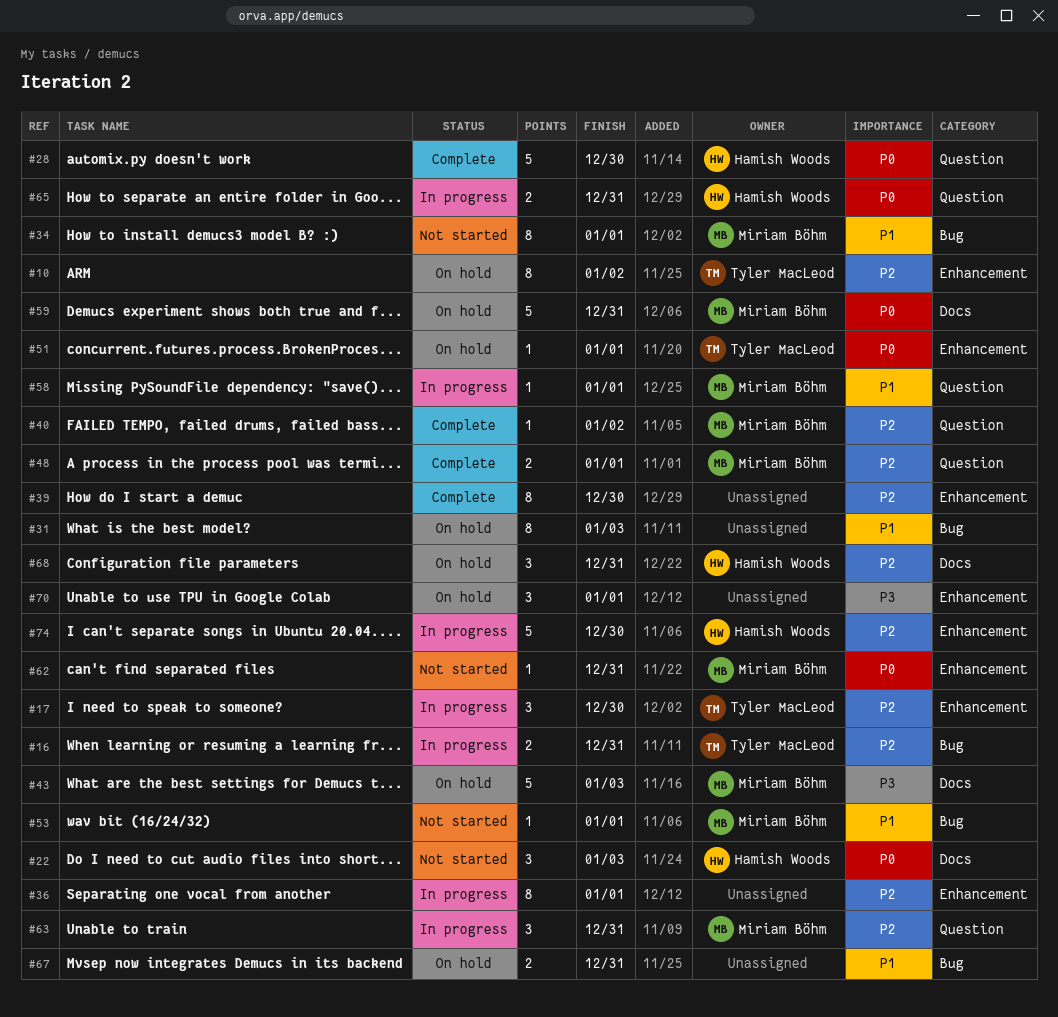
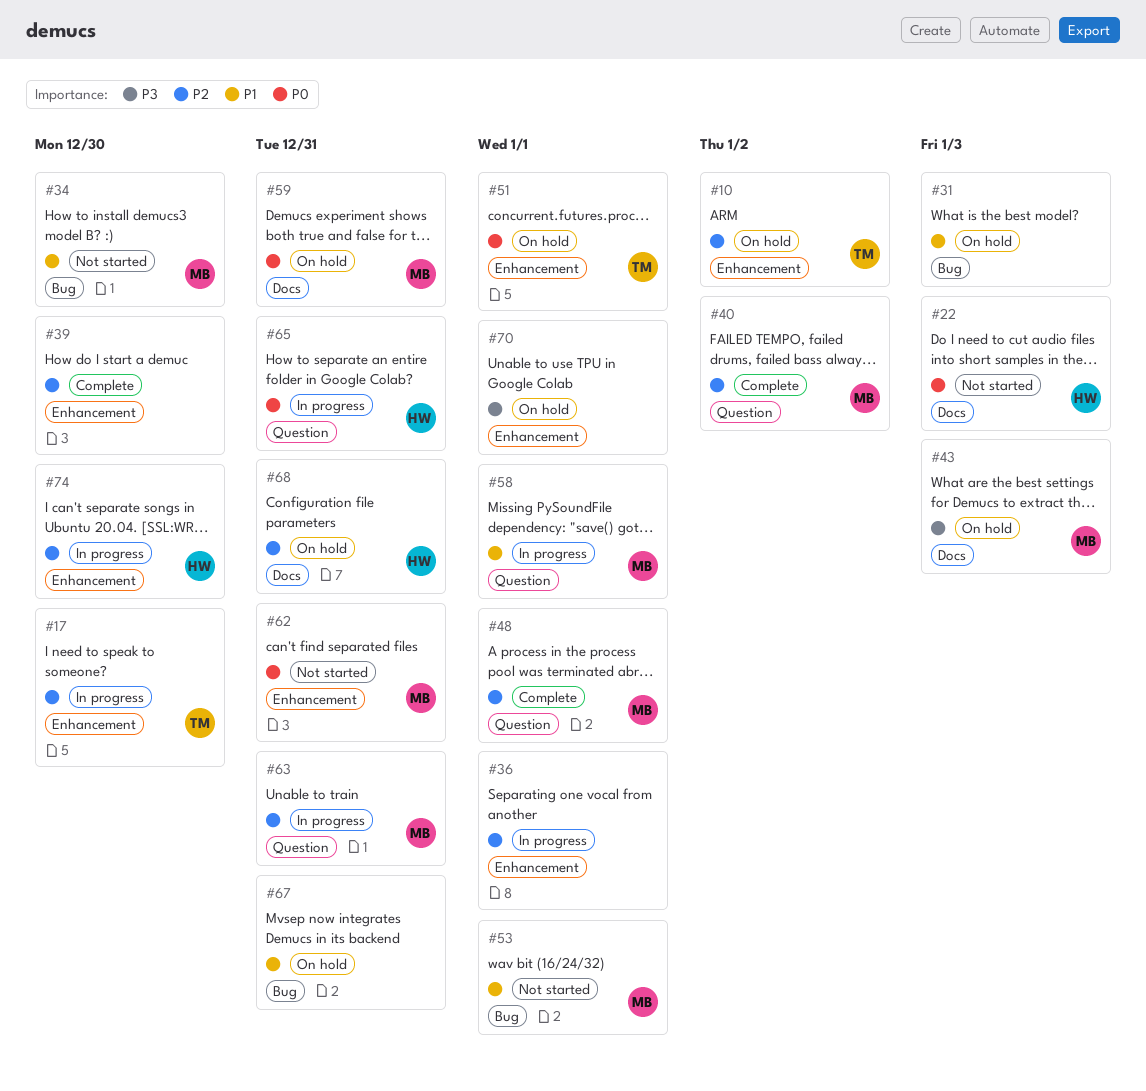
#16: present -> none
#28: present -> none
#34, due: Jan 1 -> Dec 30

